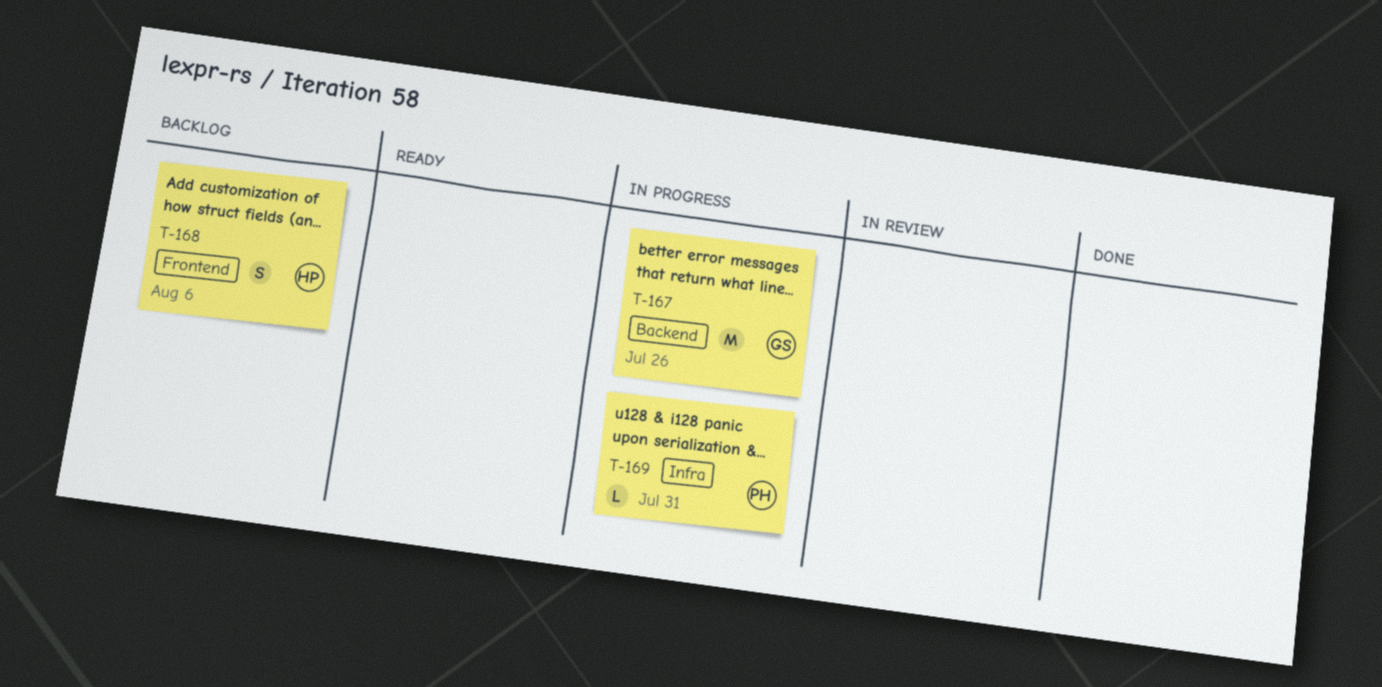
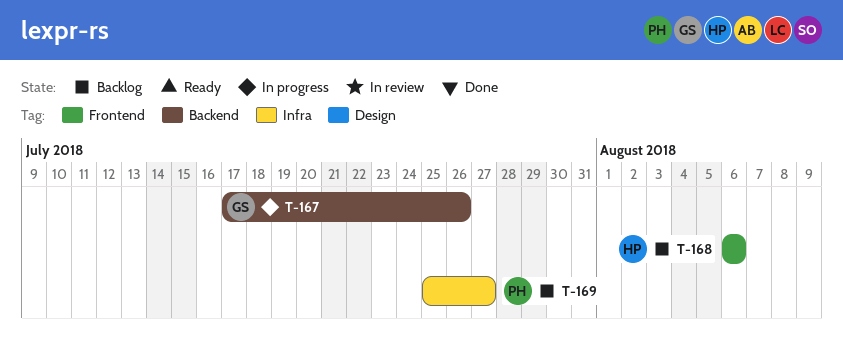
T-169, status: In progress -> Backlog
T-169, due: Jul 31 -> Jul 27

